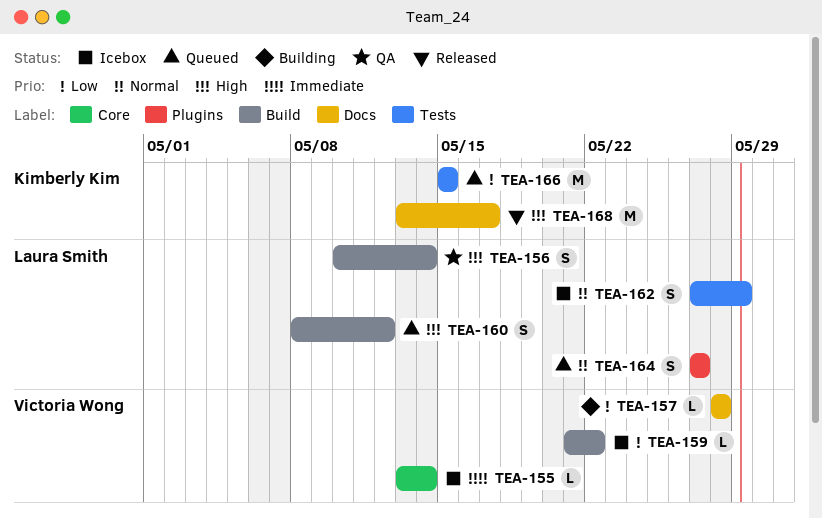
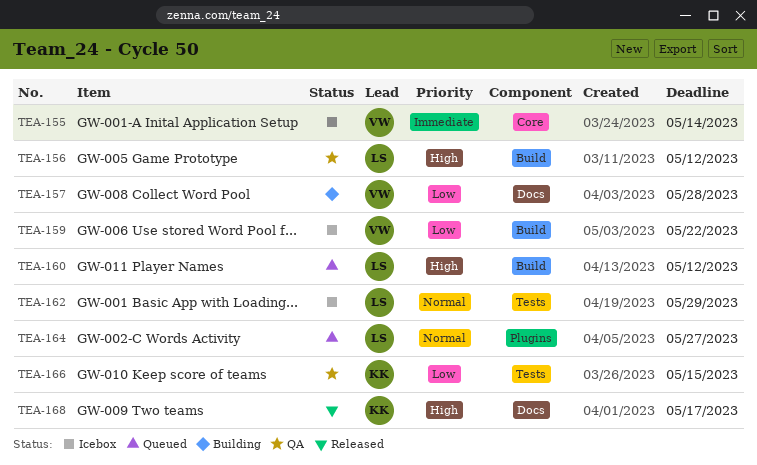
TEA-156, due: May 14 -> May 12
TEA-166, status: Queued -> QA

